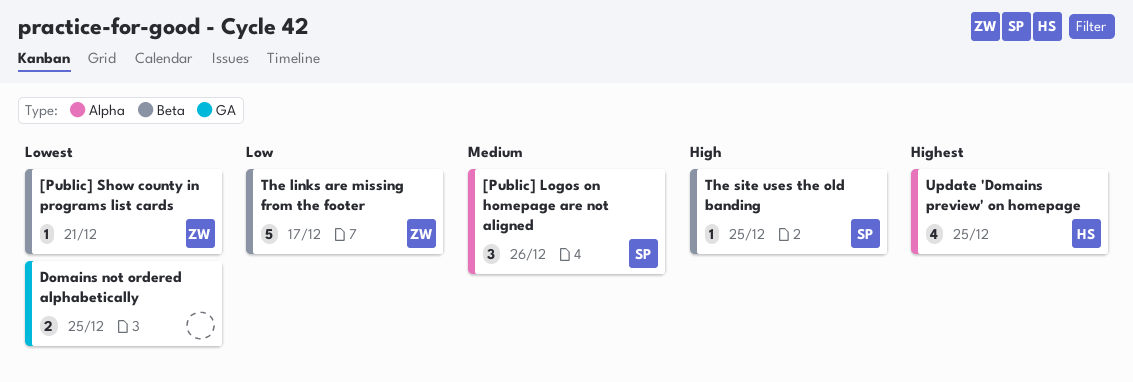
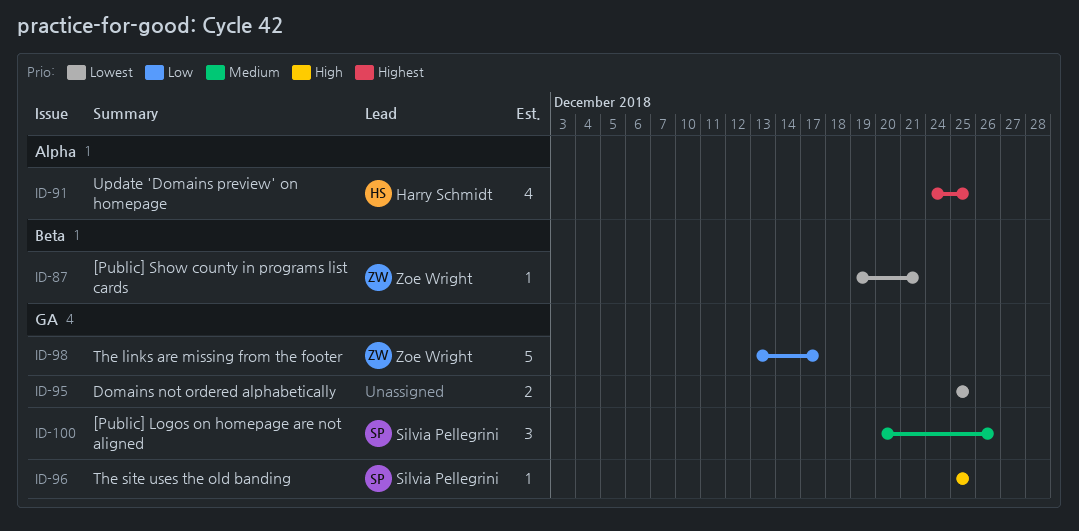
[Public] Logos on homepage are not aligned, label: Alpha -> GA
The links are missing from the footer, label: Beta -> GA
The site uses the old banding, label: Beta -> GA

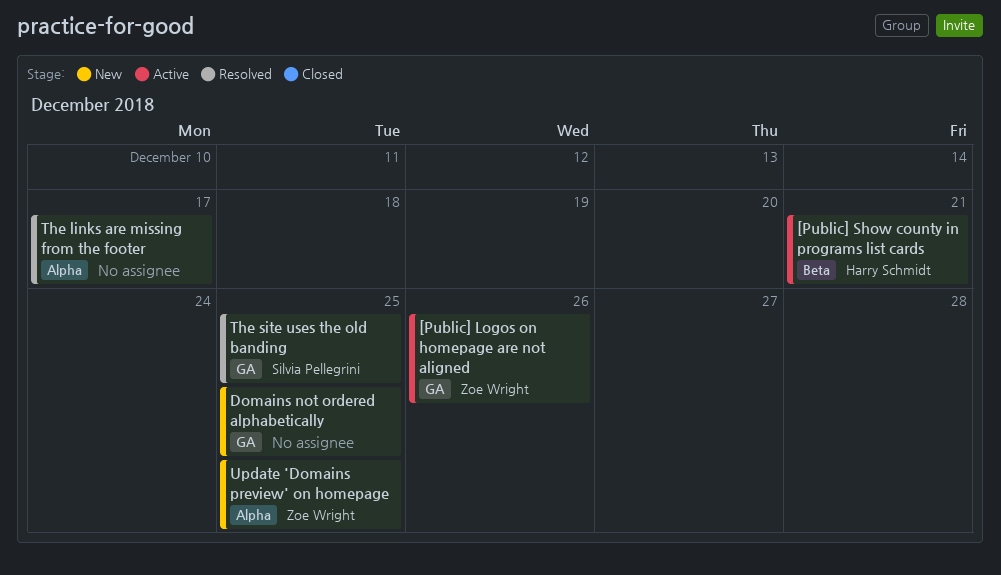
[Public] Logos on homepage are not aligned, owner: Silvia Pellegrini -> Zoe Wright
[Public] Show county in programs list cards, owner: Zoe Wright -> Harry Schmidt
The links are missing from the footer, owner: Zoe Wright -> none
The links are missing from the footer, label: GA -> Alpha
Update 'Domains preview' on homepage, owner: Harry Schmidt -> Zoe Wright

